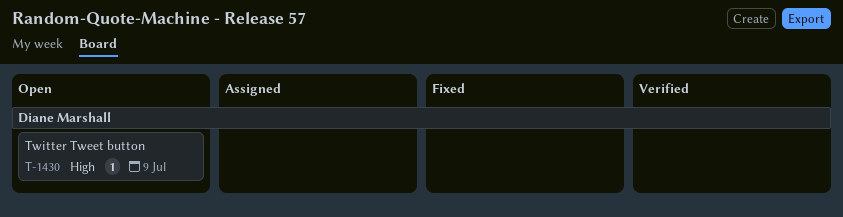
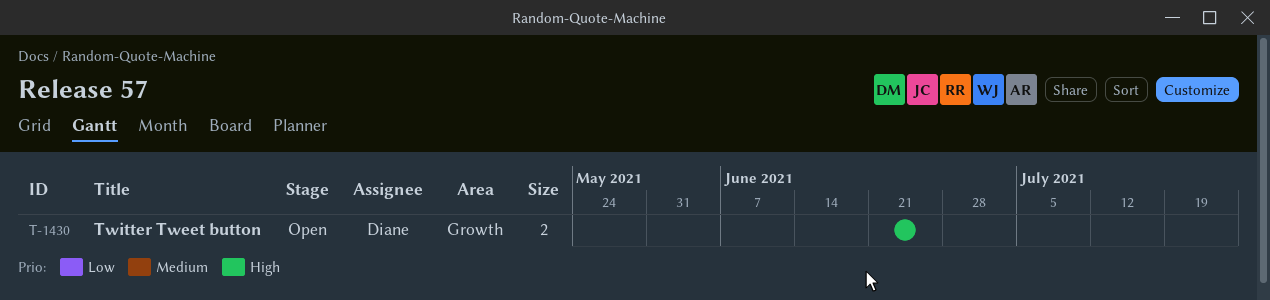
T-1430, estimate: 1 -> 2
T-1430, due: Jul 9 -> Jun 25

